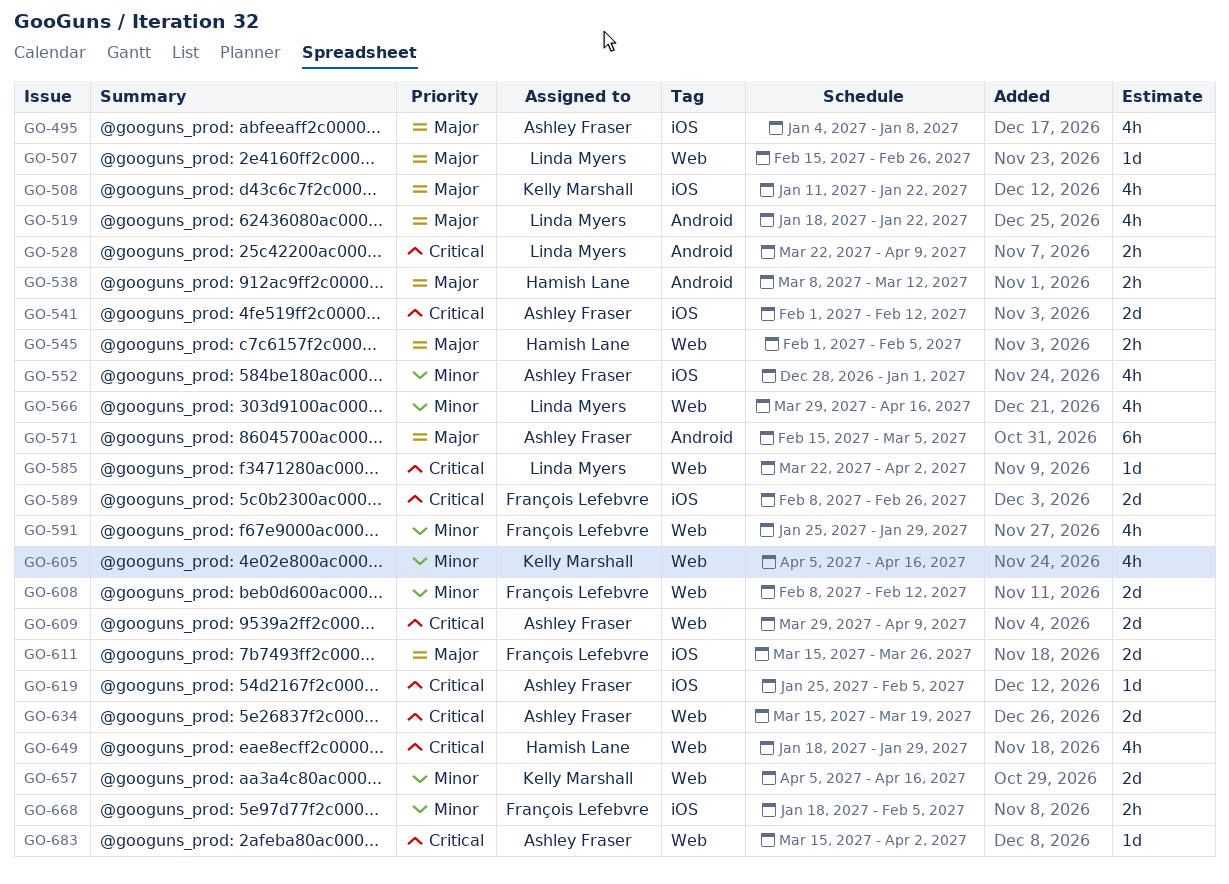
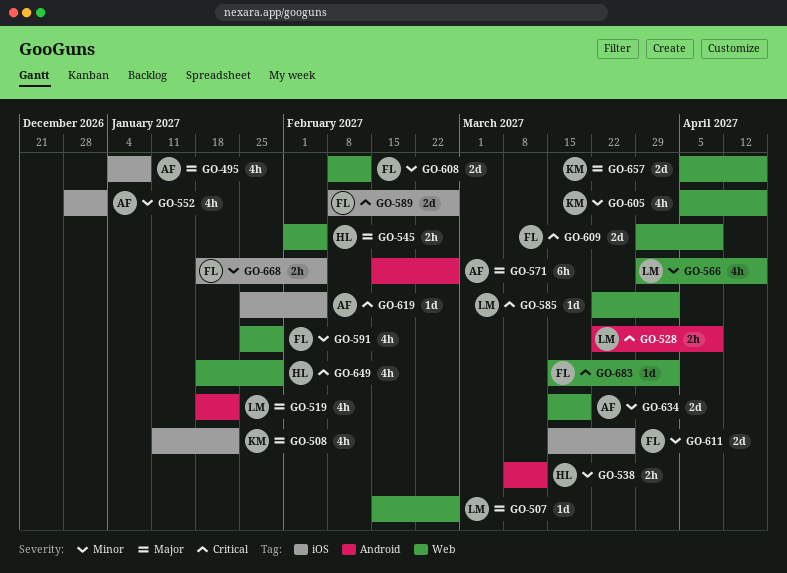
GO-538, priority: Major -> Minor
GO-541: present -> none
GO-571, due: Mar 5 -> Feb 26
GO-609, owner: Ashley Fraser -> François Lefebvre
GO-611, priority: Major -> Minor
GO-634, priority: Critical -> Minor
GO-657, priority: Minor -> Major
GO-683, owner: Ashley Fraser -> François Lefebvre

